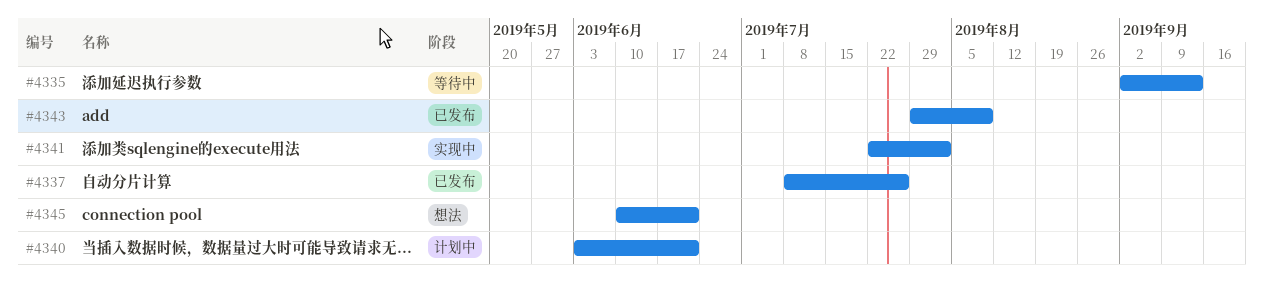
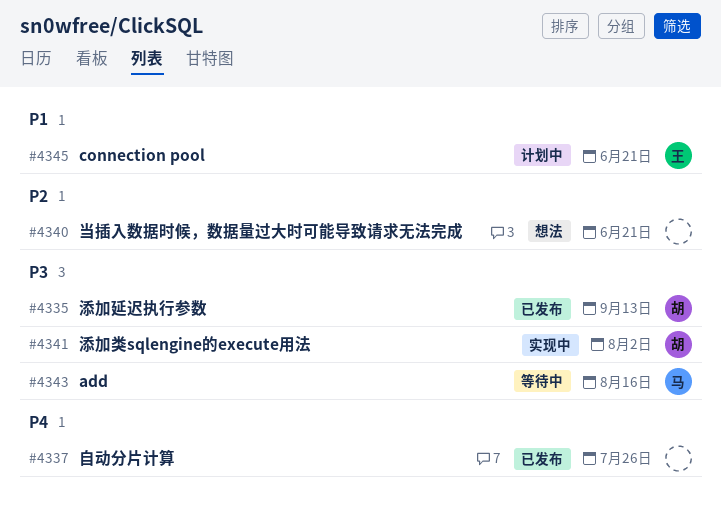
#4335, status: 等待中 -> 已发布
#4340, status: 计划中 -> 想法
#4343, status: 已发布 -> 等待中
#4343, due: Aug 9 -> Aug 16
#4345, status: 想法 -> 计划中

